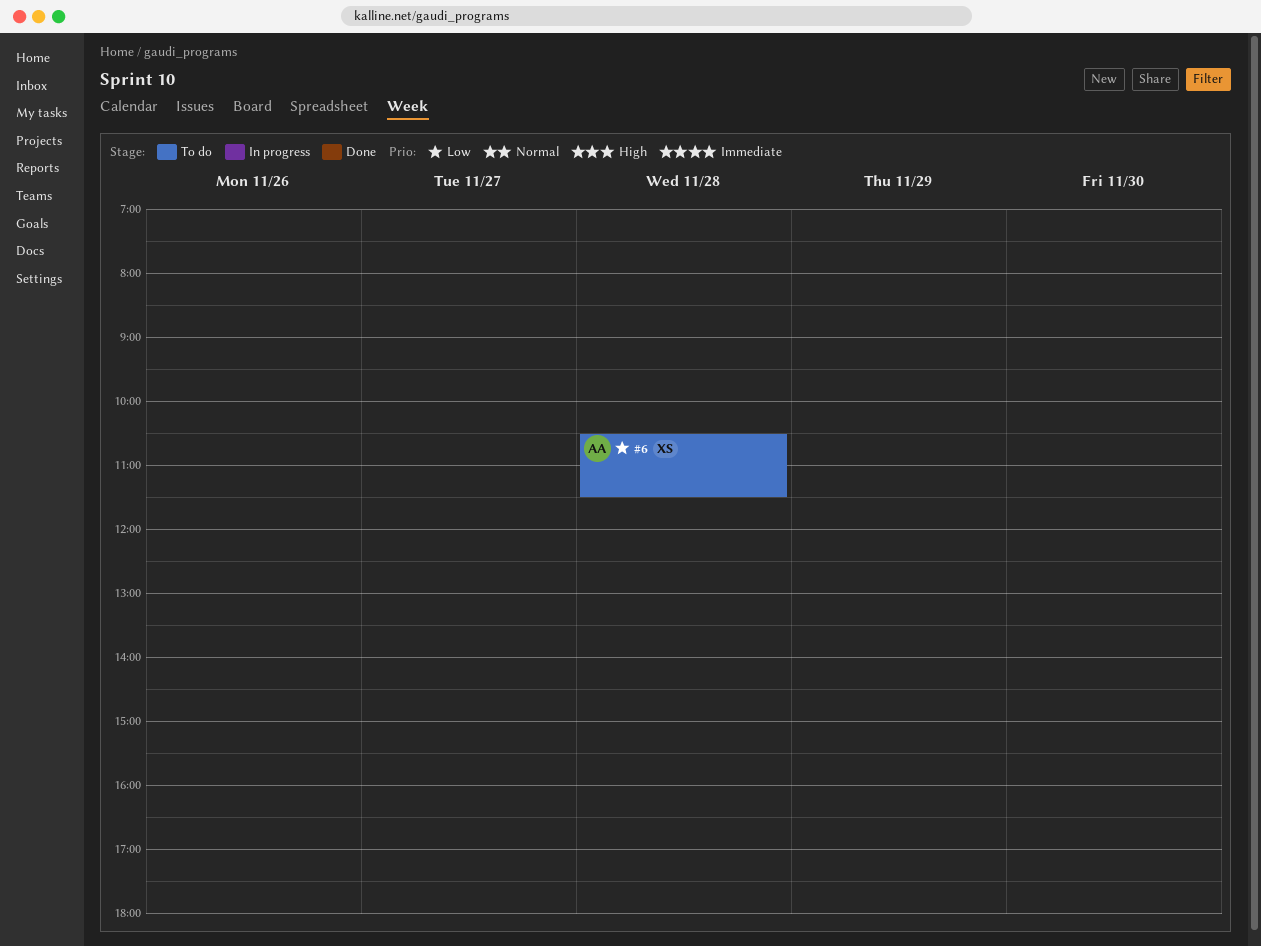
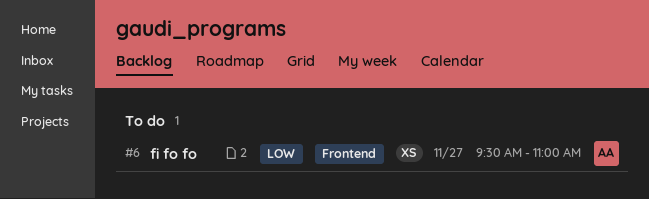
#6, day: Nov 28 -> Nov 27
#6, begins: 10:30 -> 09:30
#6, ends: 11:30 -> 11:00

